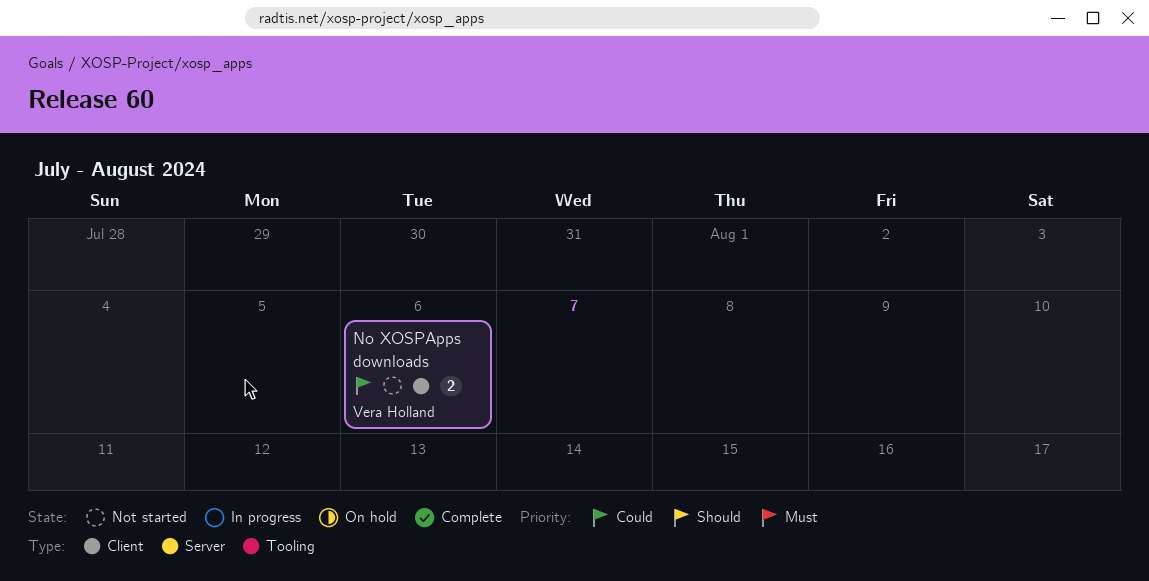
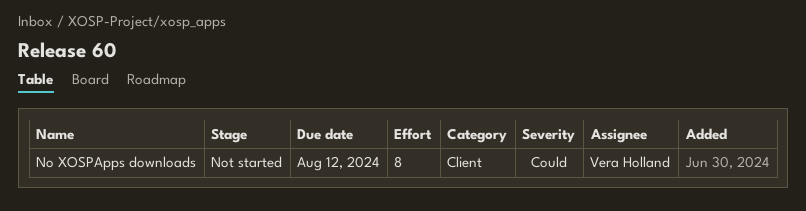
No XOSPApps downloads, estimate: 2 -> 8
No XOSPApps downloads, due: Aug 6 -> Aug 12

